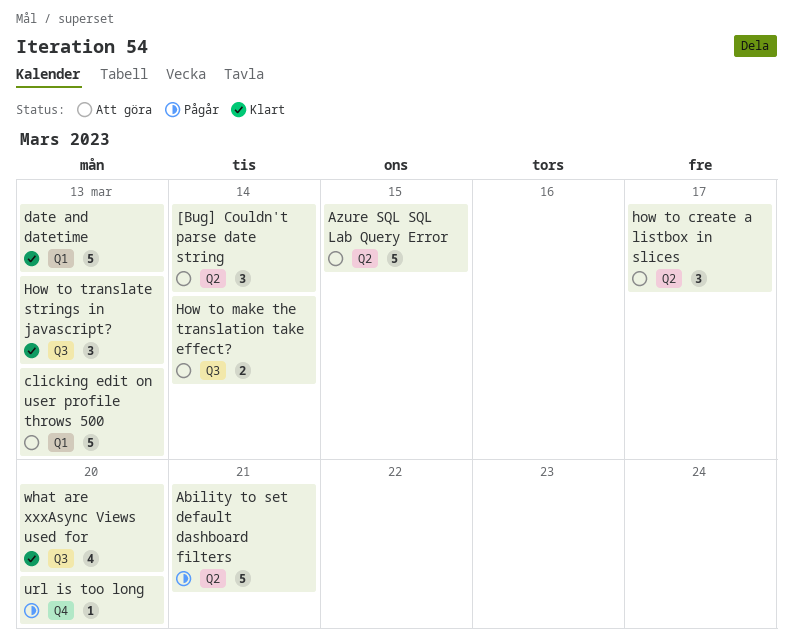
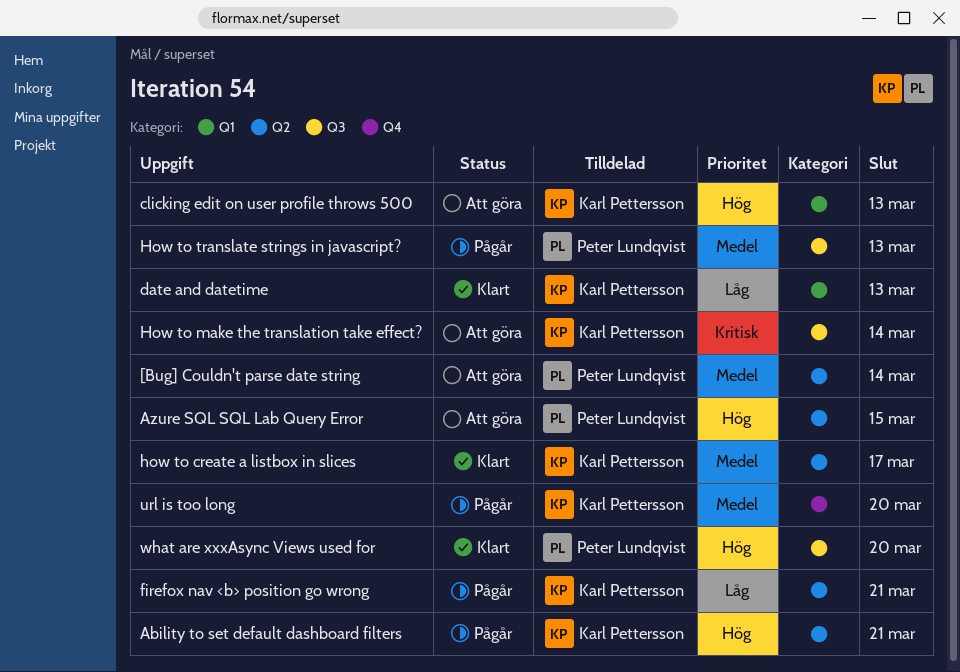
firefox nav <b> position go wrong: none -> present
how to create a listbox in slices, status: Att göra -> Klart
How to translate strings in javascript?, status: Klart -> Pågår

